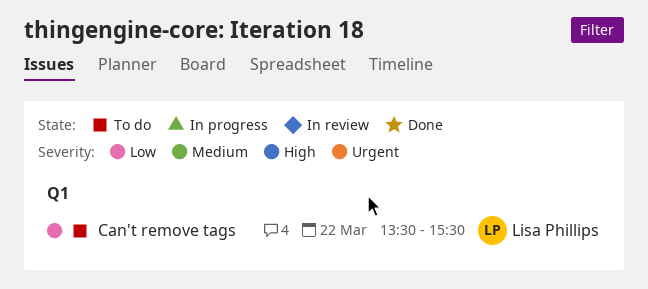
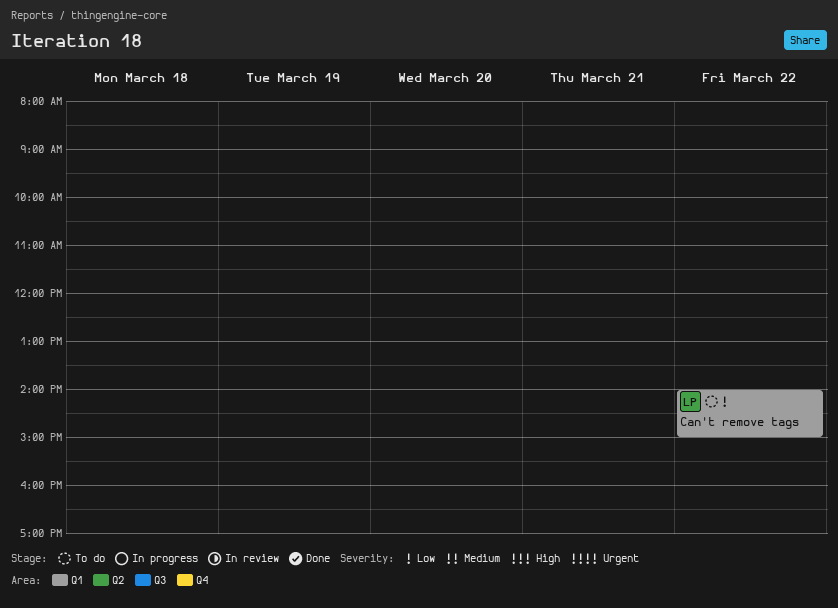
Can't remove tags, begins: 13:30 -> 14:00
Can't remove tags, ends: 15:30 -> 15:00

